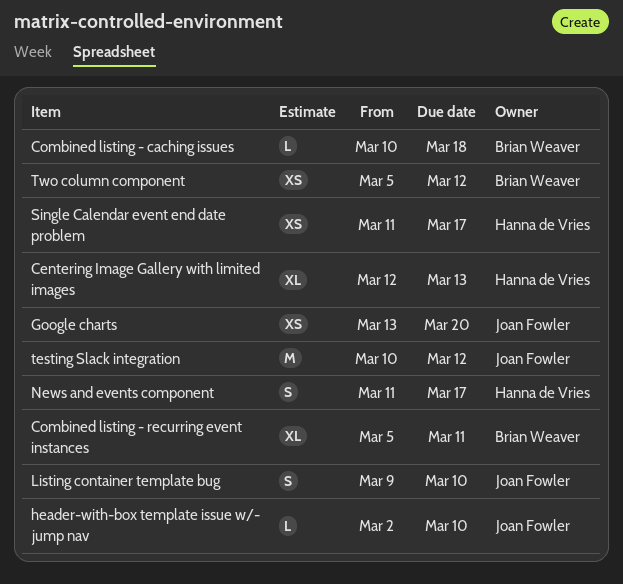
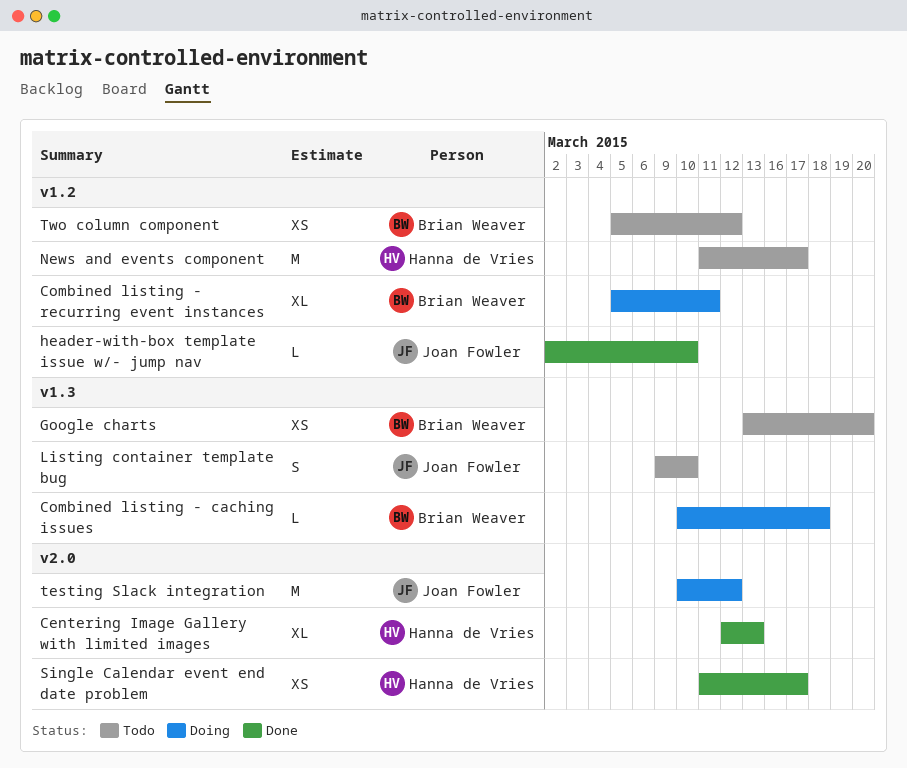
Google charts, owner: Joan Fowler -> Brian Weaver
News and events component, estimate: S -> M

